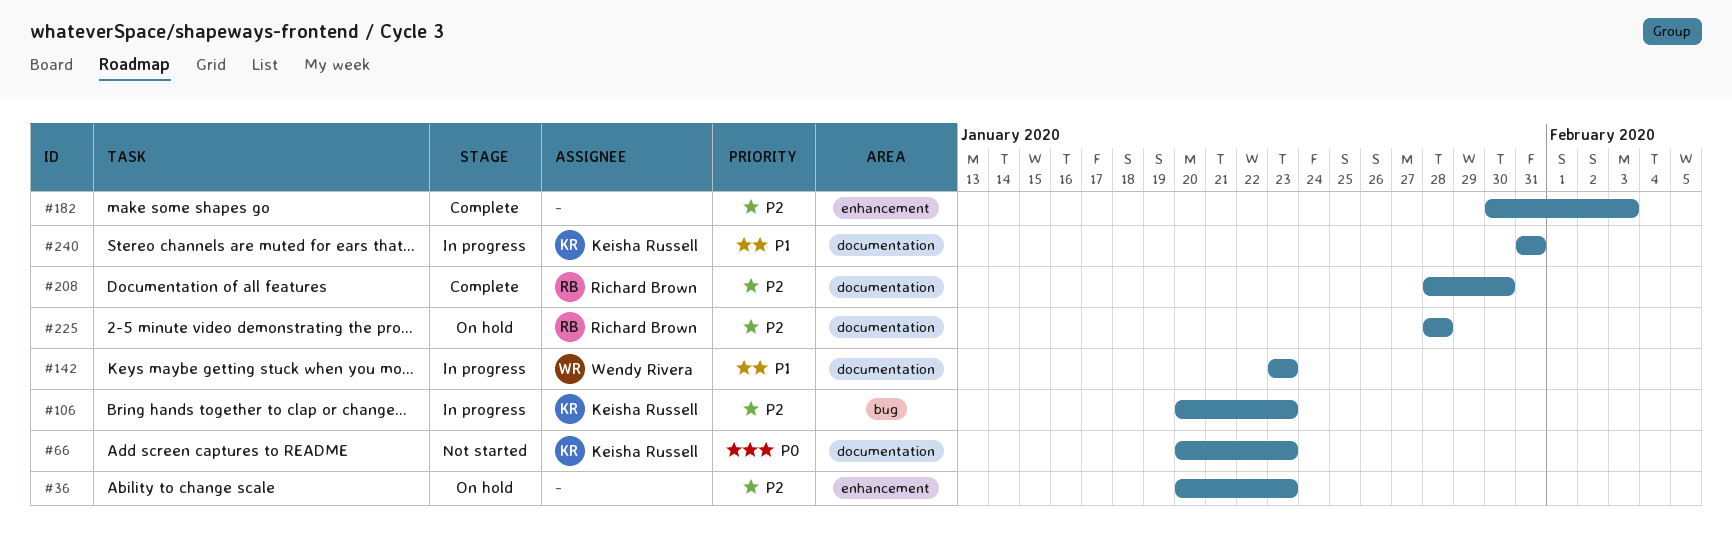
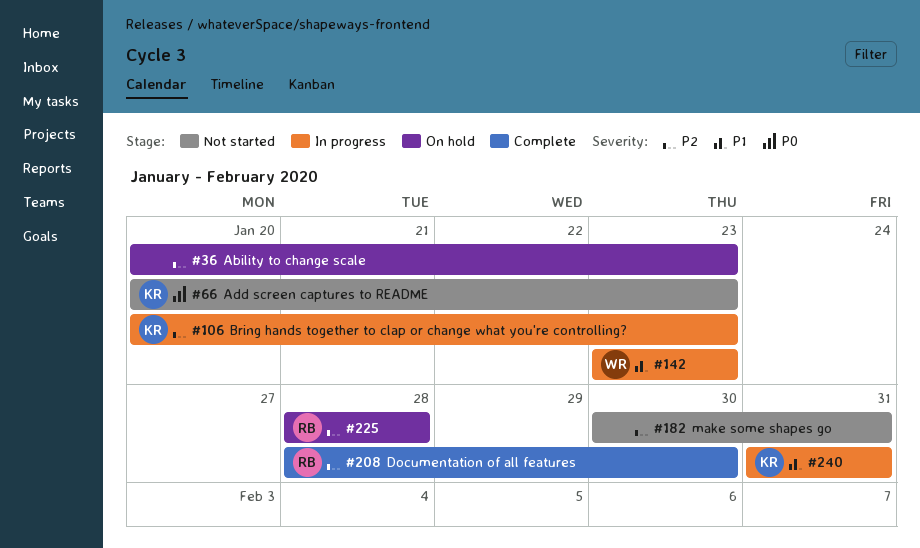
#182, status: Complete -> Not started
#182, due: Feb 3 -> Jan 31

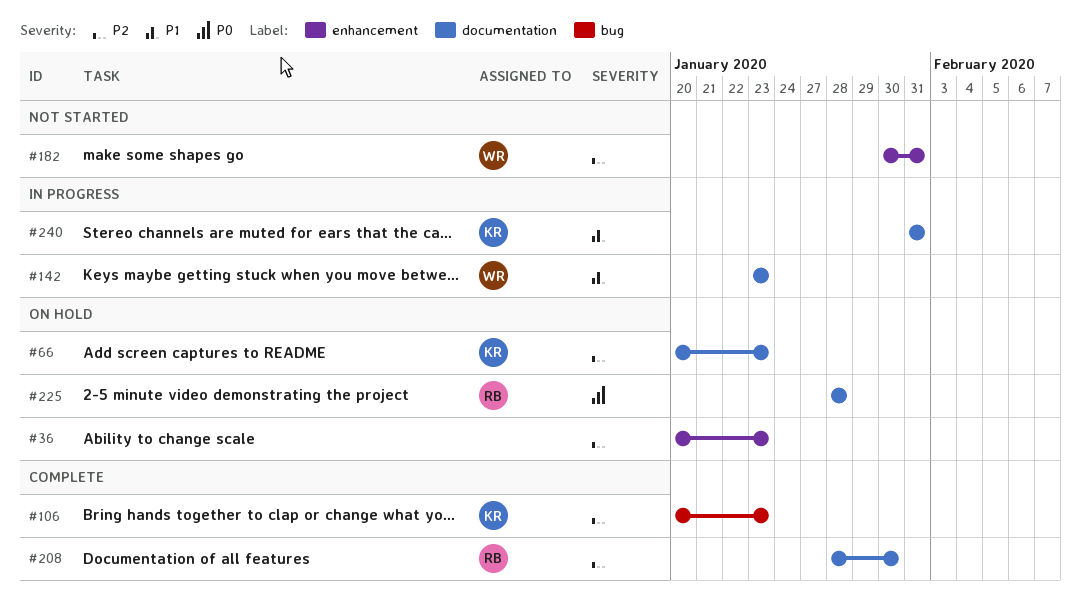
#66, status: Not started -> On hold
#66, priority: P0 -> P2
#106, status: In progress -> Complete
#182, owner: none -> WR
#225, priority: P2 -> P0

